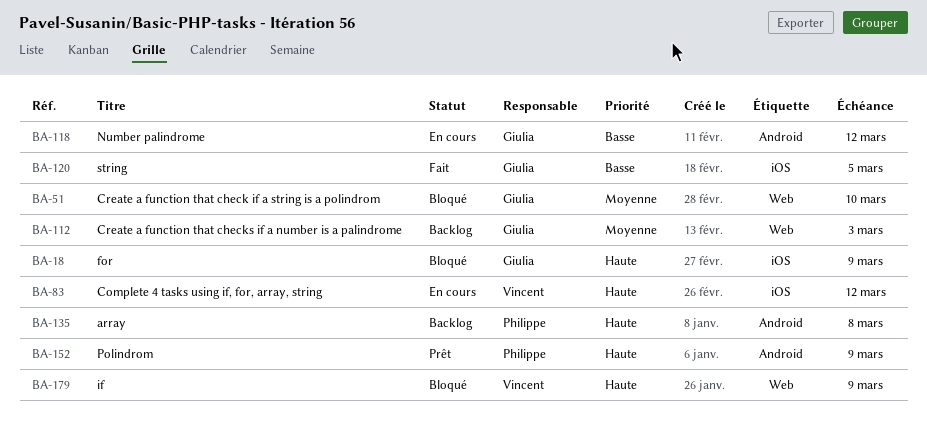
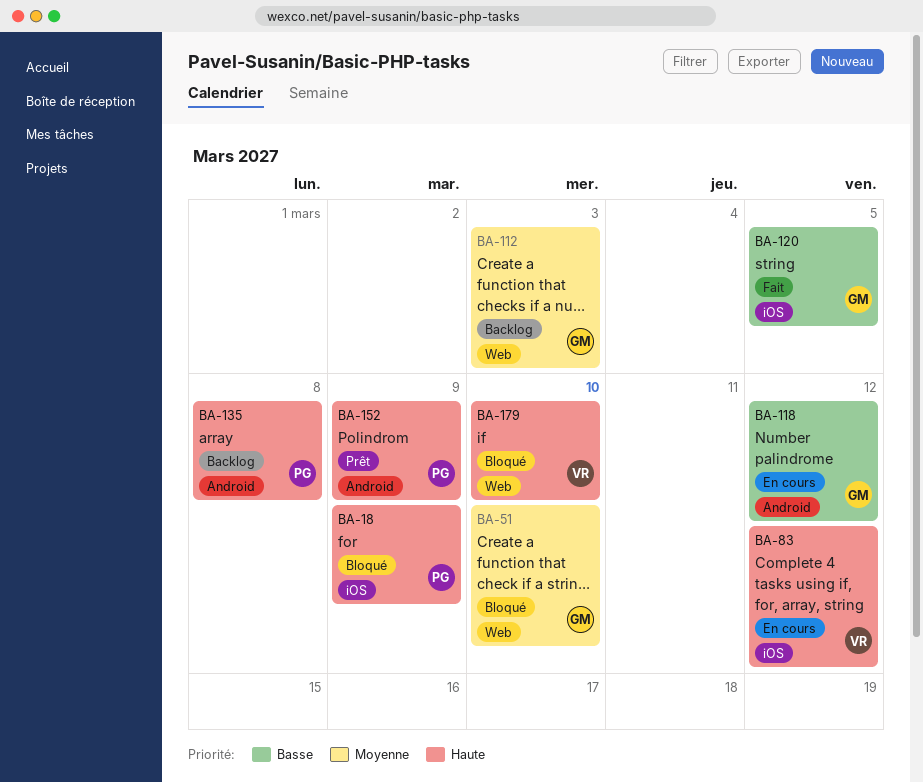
BA-18, owner: Giulia -> Philippe
BA-179, due: Mar 9 -> Mar 10

